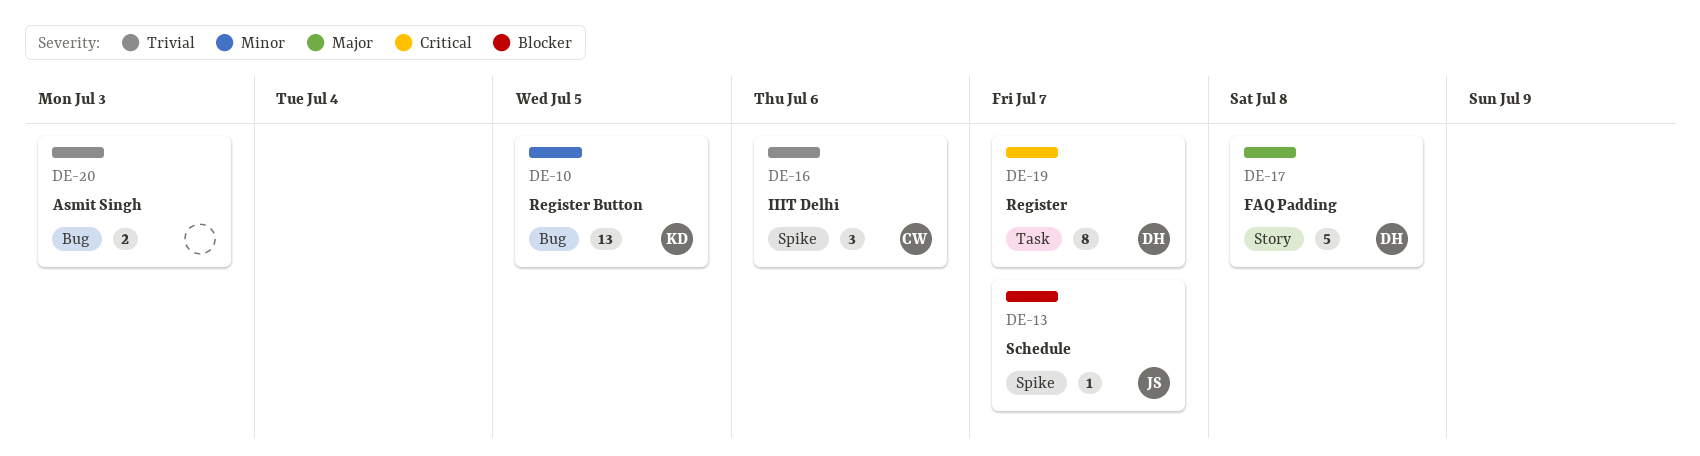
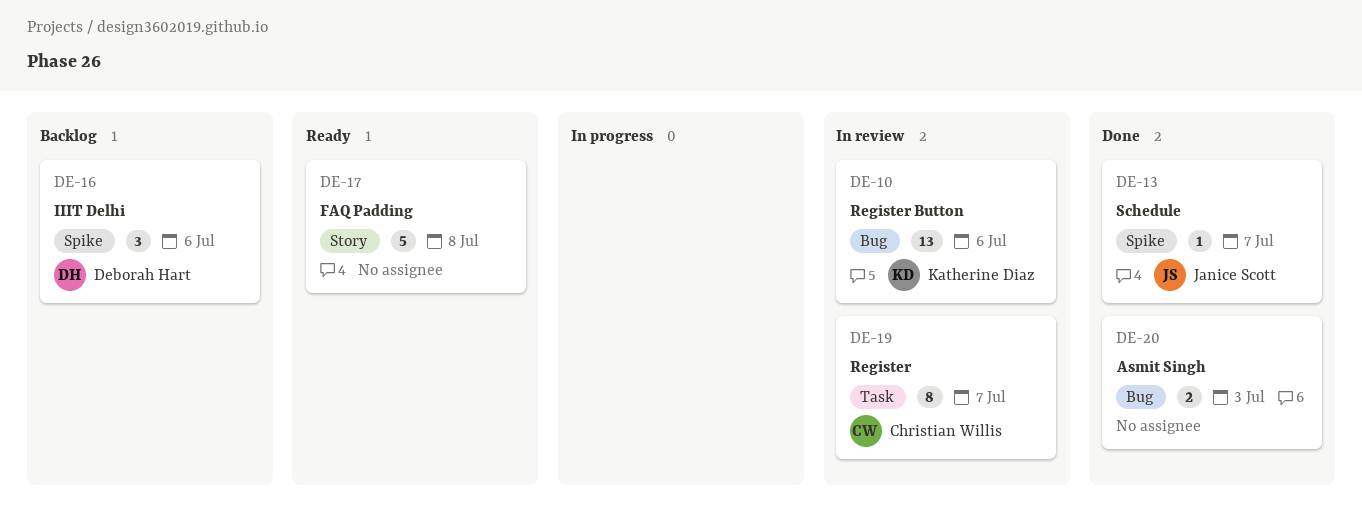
DE-10, due: Jul 5 -> Jul 6
DE-16, owner: Christian Willis -> Deborah Hart
DE-17, owner: Deborah Hart -> none
DE-19, owner: Deborah Hart -> Christian Willis

